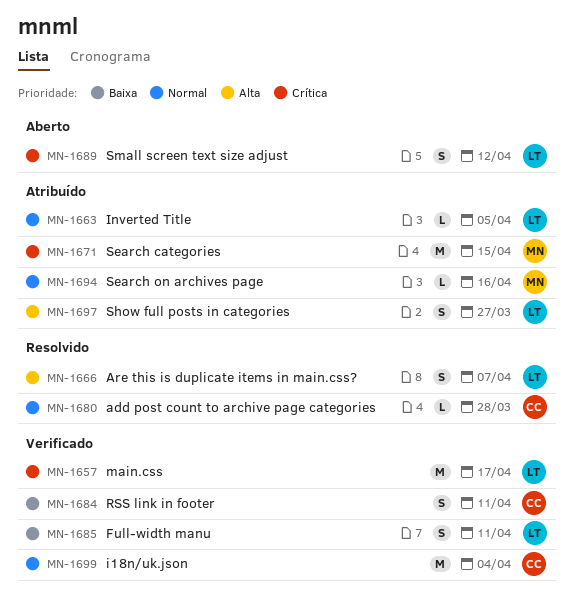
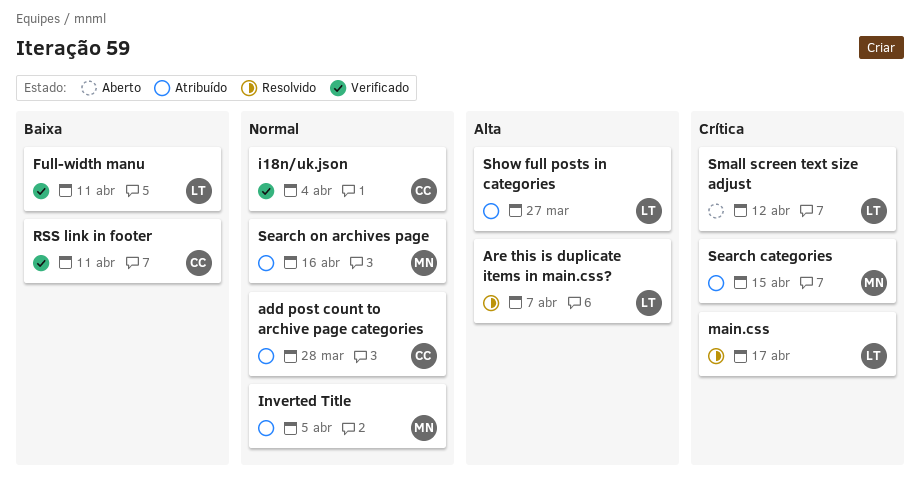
add post count to archive page categories, status: Resolvido -> Atribuído
Inverted Title, owner: LT -> MN
main.css, status: Verificado -> Resolvido

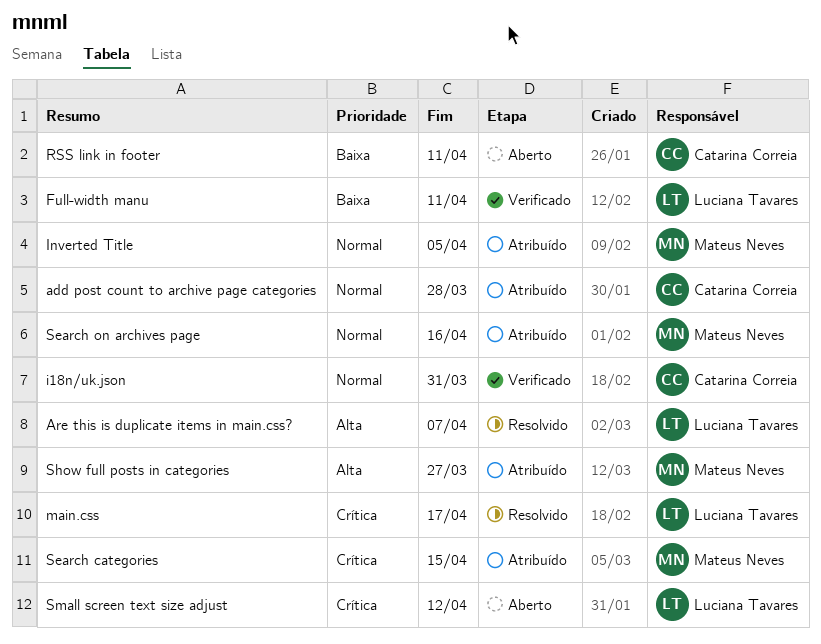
i18n/uk.json, due: Apr 4 -> Mar 31
RSS link in footer, status: Verificado -> Aberto
Show full posts in categories, owner: Luciana Tavares -> Mateus Neves

